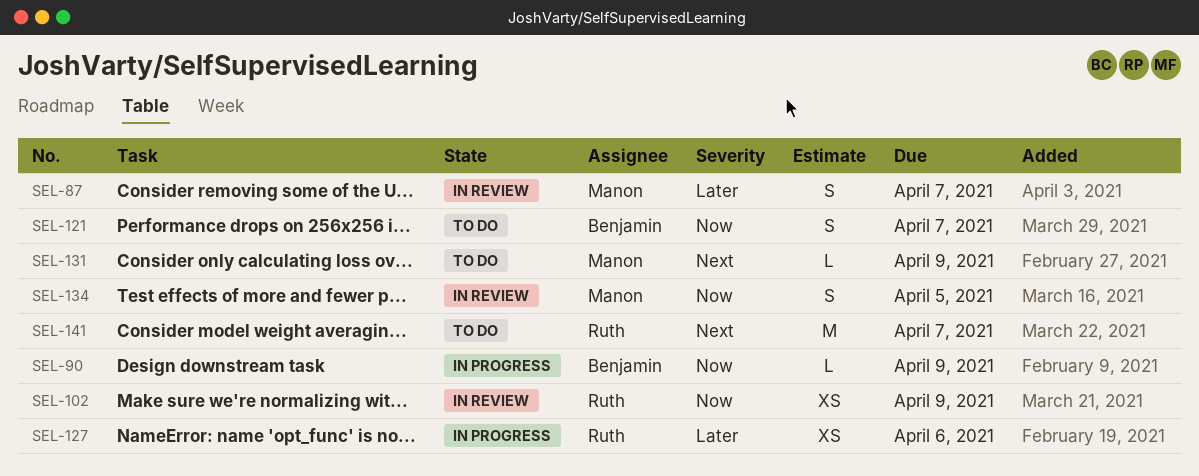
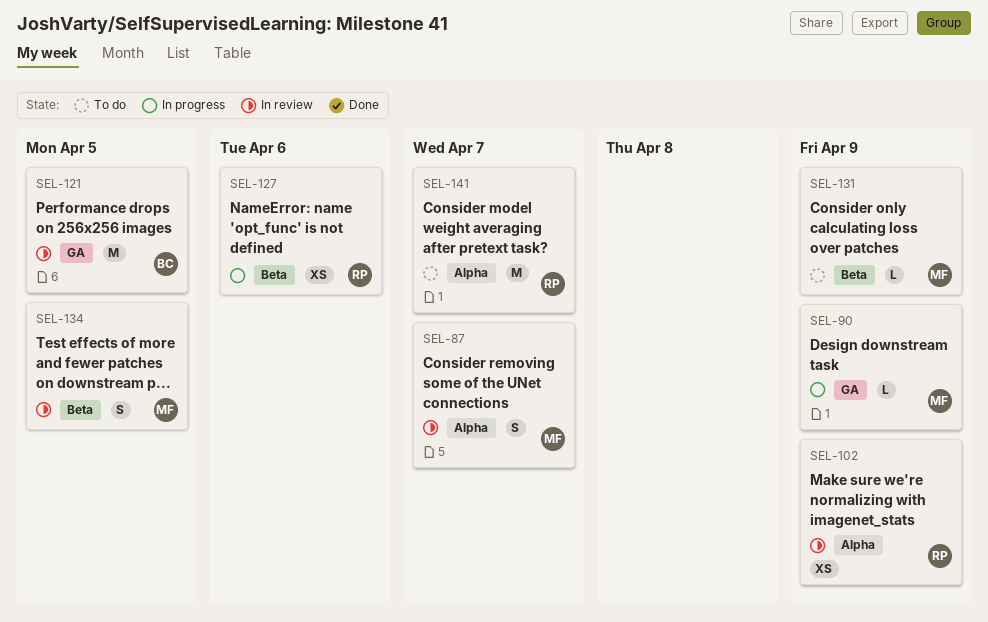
SEL-90, owner: Benjamin -> Manon
SEL-121, status: To do -> In review
SEL-121, estimate: S -> M
SEL-121, due: Apr 7 -> Apr 5

